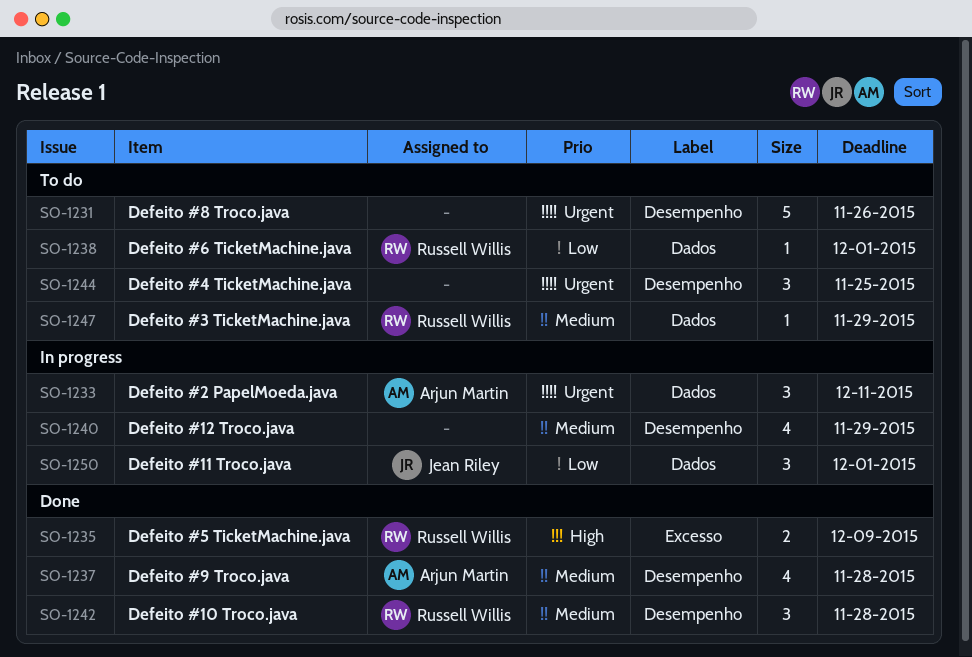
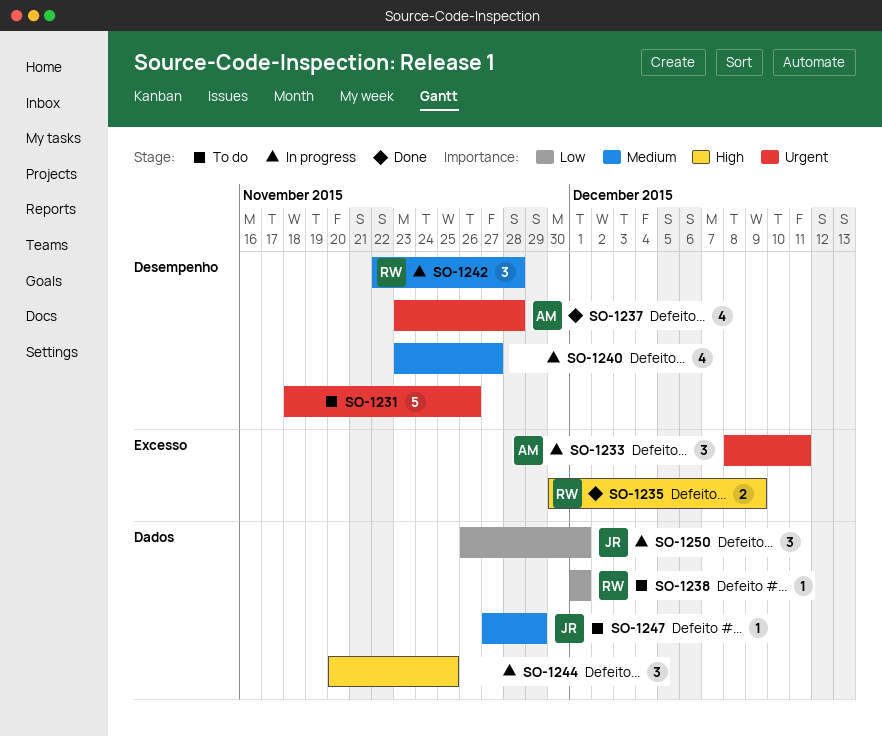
SO-1233, label: Dados -> Excesso
SO-1237, priority: Medium -> Urgent
SO-1240, due: Nov 29 -> Nov 27
SO-1242, status: Done -> In progress
SO-1244, status: To do -> In progress
SO-1244, priority: Urgent -> High
SO-1244, label: Desempenho -> Dados
SO-1247, owner: Russell Willis -> Jean Riley

